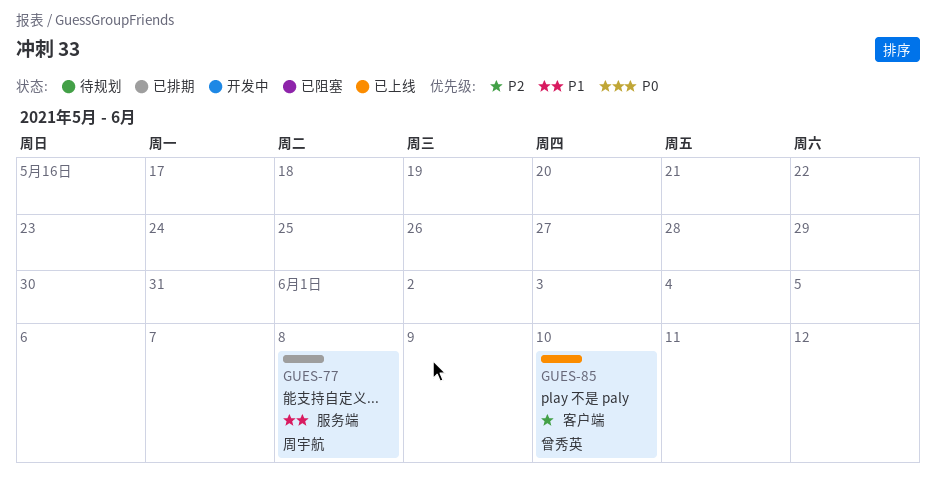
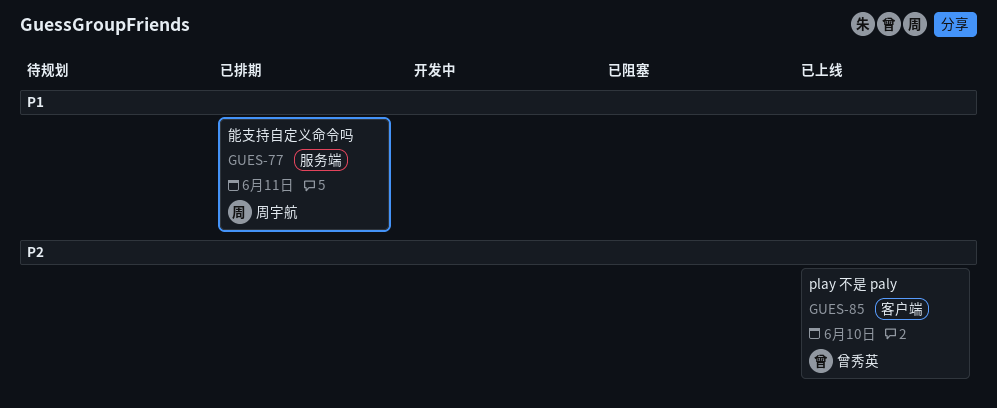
GUES-77, due: Jun 8 -> Jun 11

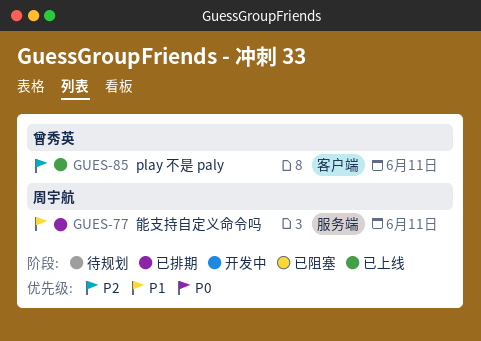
GUES-85, due: Jun 10 -> Jun 11

